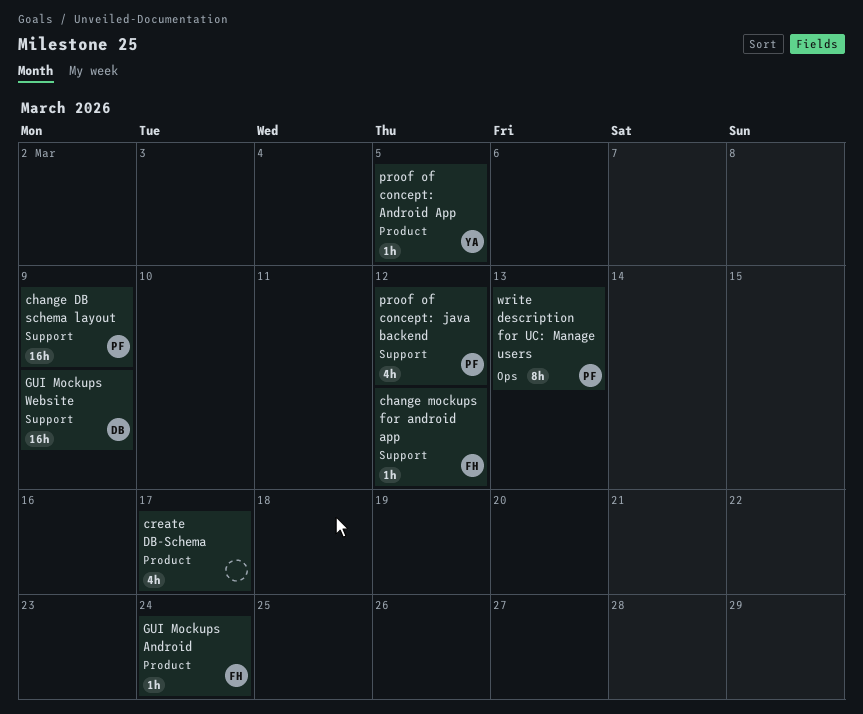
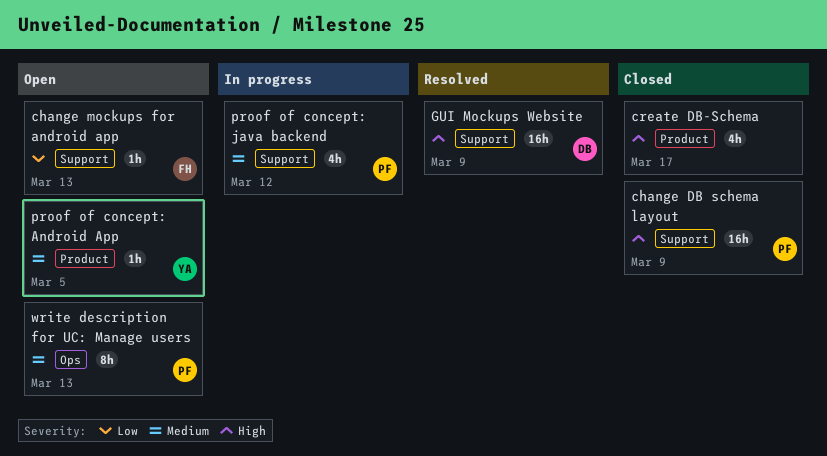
change mockups for android app, due: Mar 12 -> Mar 13
GUI Mockups Android: present -> none

